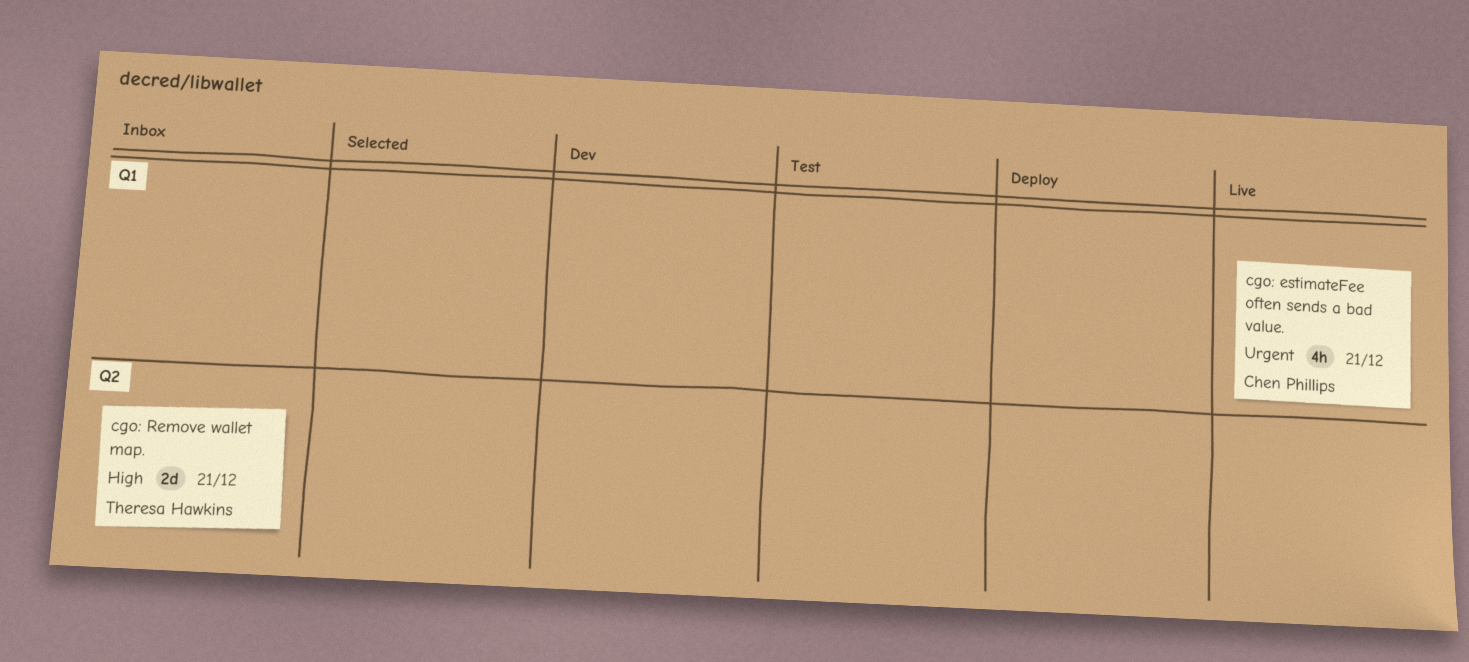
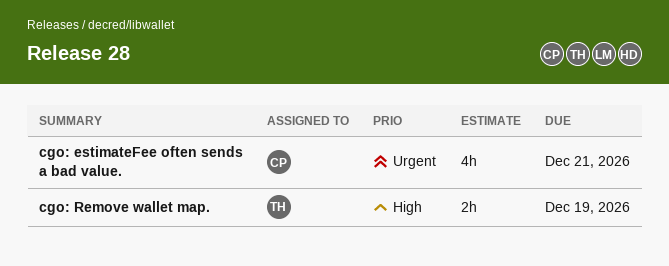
cgo: Remove wallet map., estimate: 2d -> 2h
cgo: Remove wallet map., due: Dec 21 -> Dec 19

